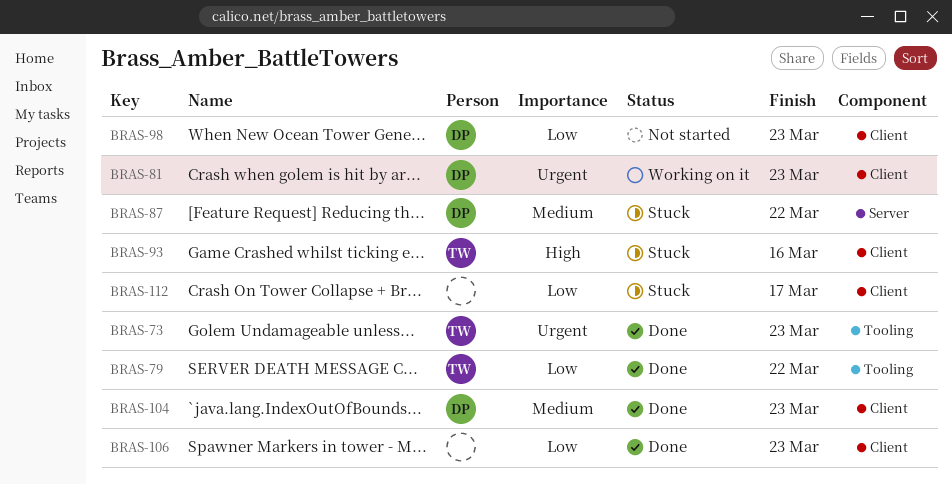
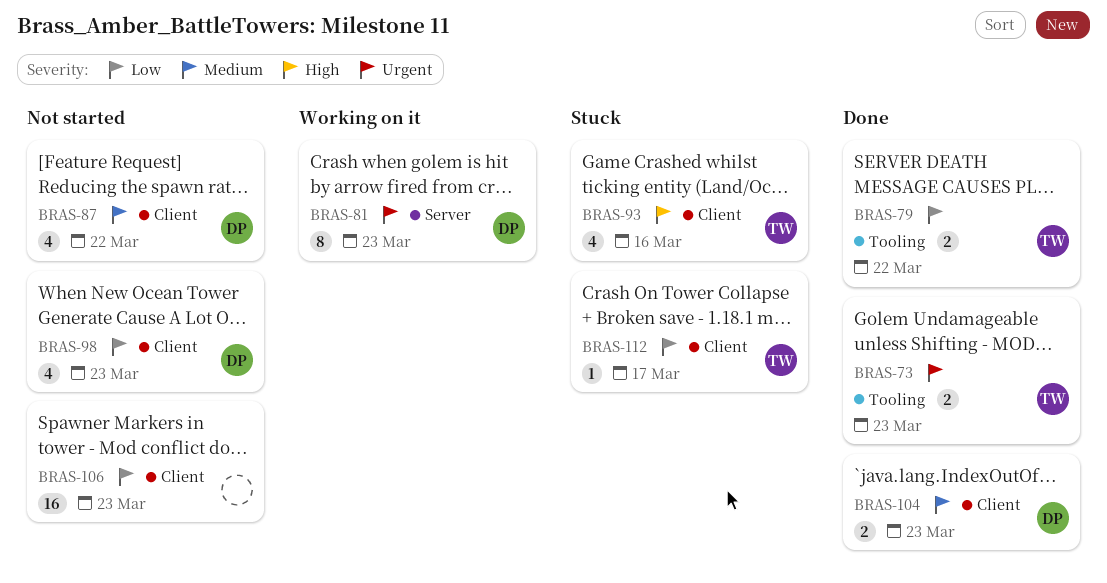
BRAS-81, label: Client -> Server
BRAS-87, status: Stuck -> Not started
BRAS-87, label: Server -> Client
BRAS-106, status: Done -> Not started
BRAS-112, owner: none -> TW

